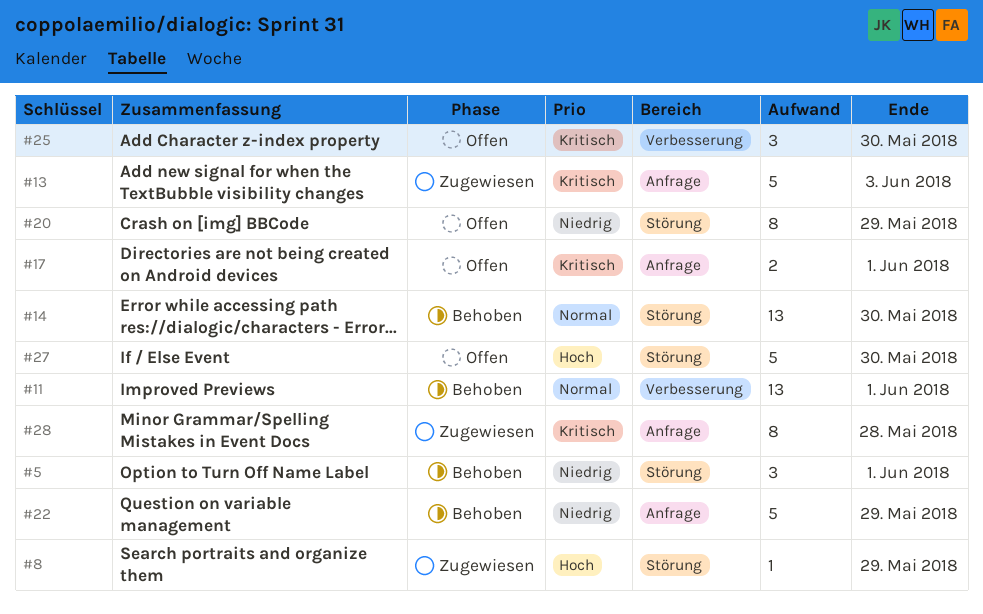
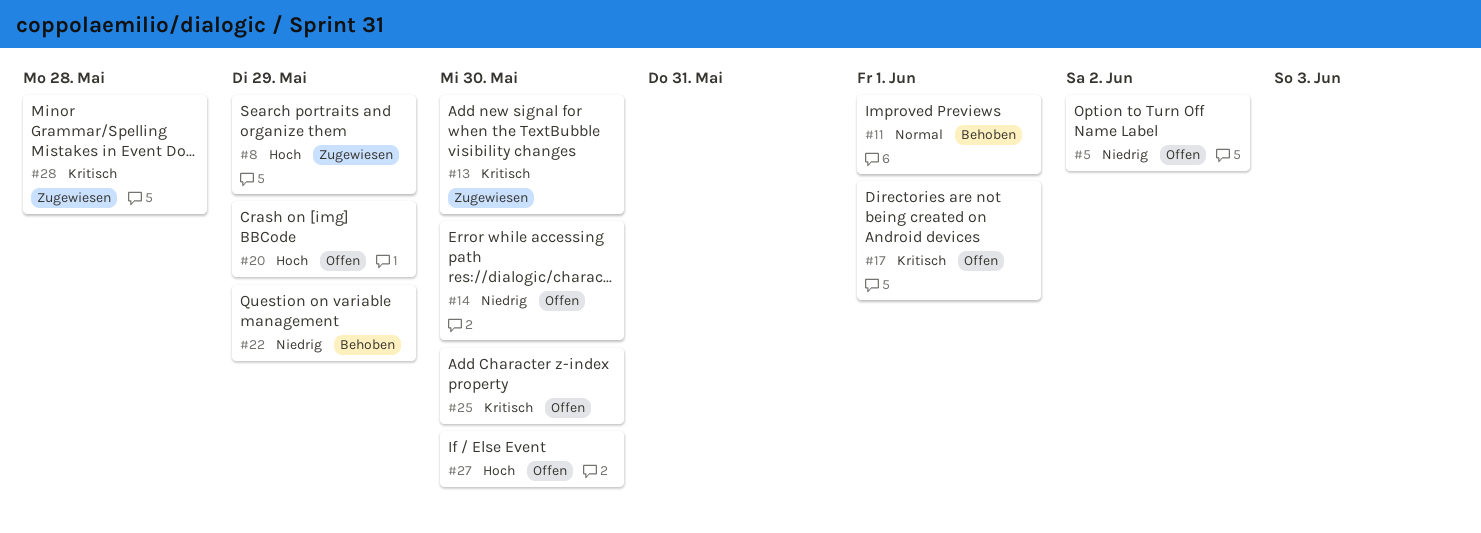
#5, status: Behoben -> Offen
#5, due: Jun 1 -> Jun 2
#13, due: Jun 3 -> May 30
#14, status: Behoben -> Offen
#14, priority: Normal -> Niedrig
#20, priority: Niedrig -> Hoch

